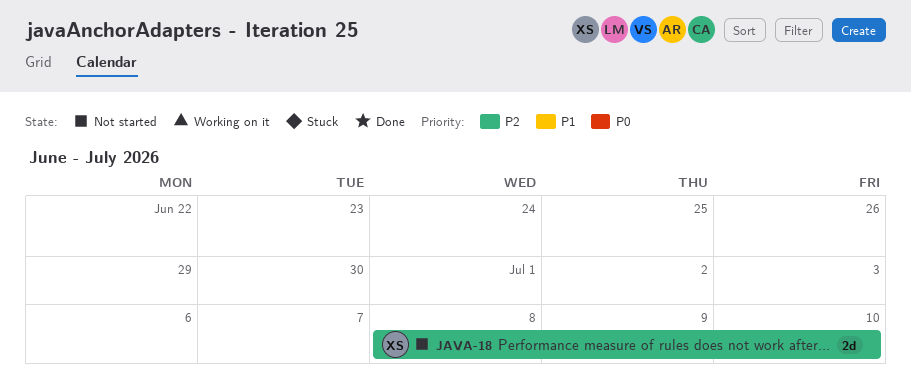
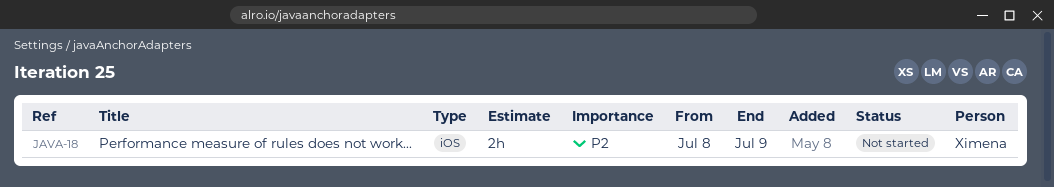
JAVA-18, estimate: 2d -> 2h
JAVA-18, due: Jul 10 -> Jul 9

